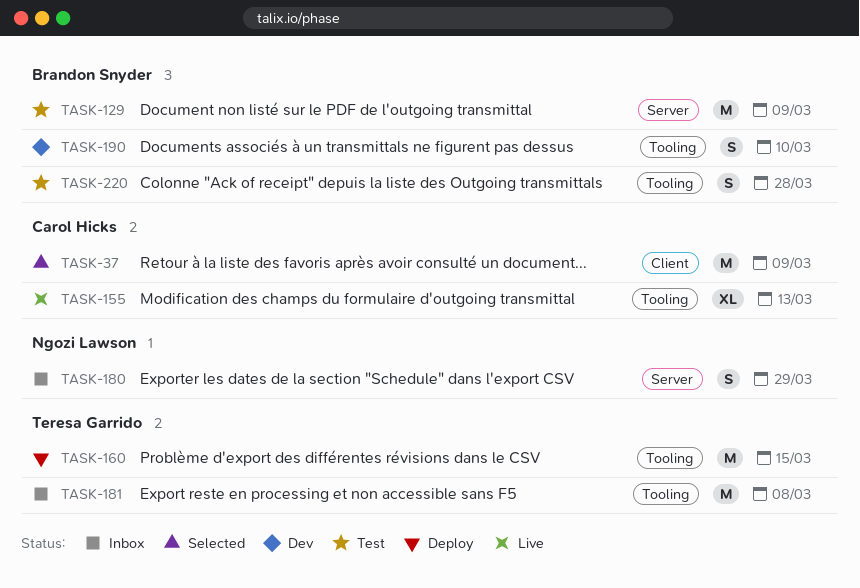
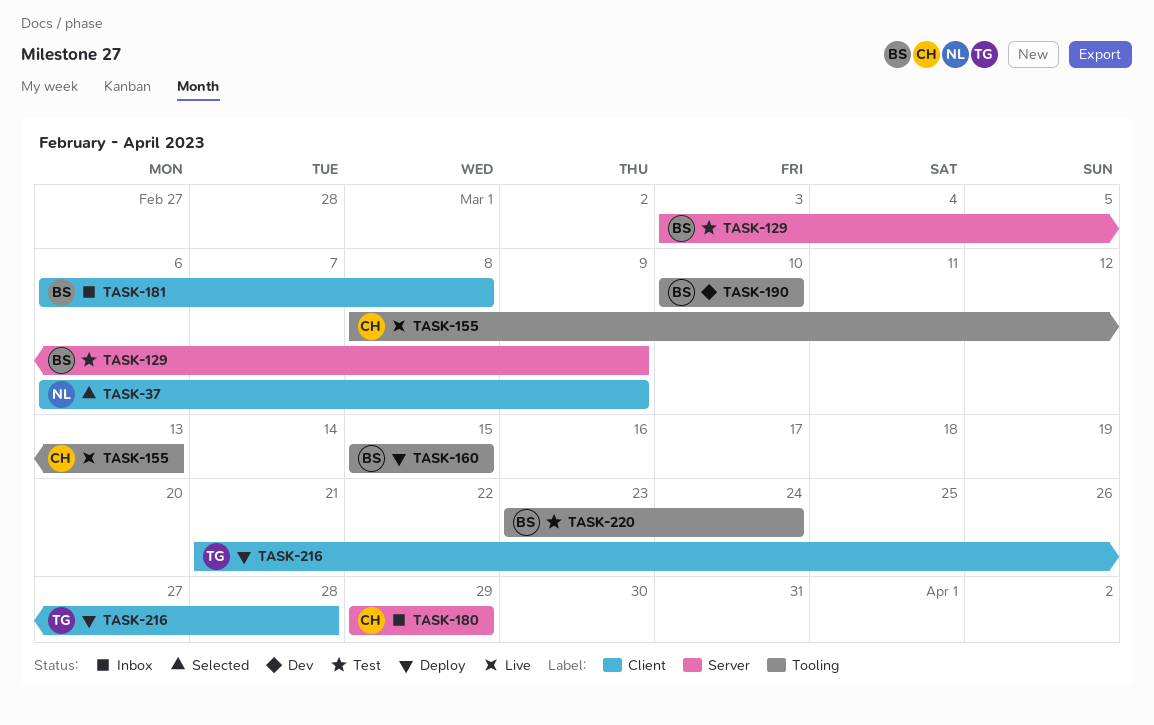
TASK-37, owner: Carol Hicks -> Ngozi Lawson
TASK-160, owner: Teresa Garrido -> Brandon Snyder
TASK-180, owner: Ngozi Lawson -> Carol Hicks
TASK-181, owner: Teresa Garrido -> Brandon Snyder
TASK-181, label: Tooling -> Client
TASK-216: none -> present
TASK-220, due: Mar 28 -> Mar 24

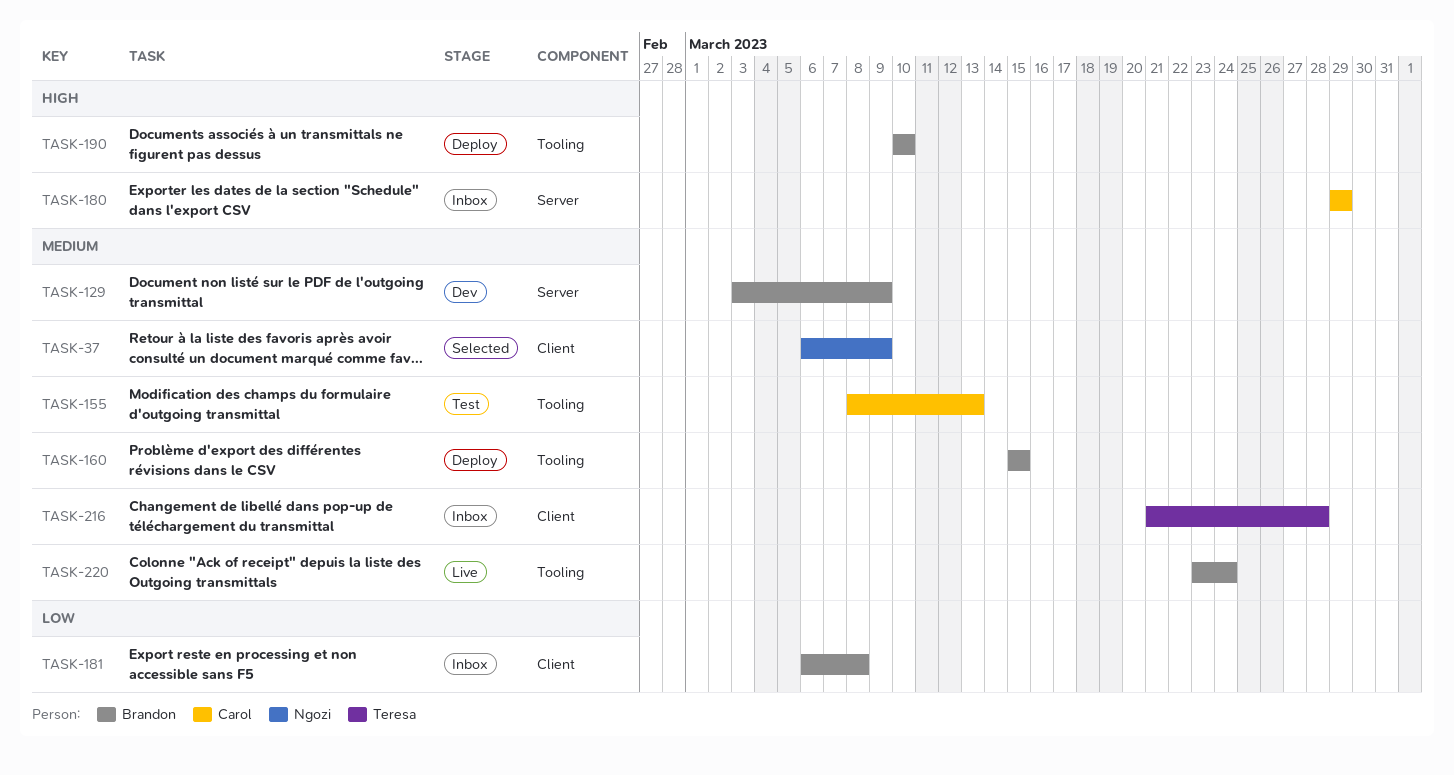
TASK-129, status: Test -> Dev
TASK-155, status: Live -> Test
TASK-190, status: Dev -> Deploy
TASK-216, status: Deploy -> Inbox
TASK-220, status: Test -> Live

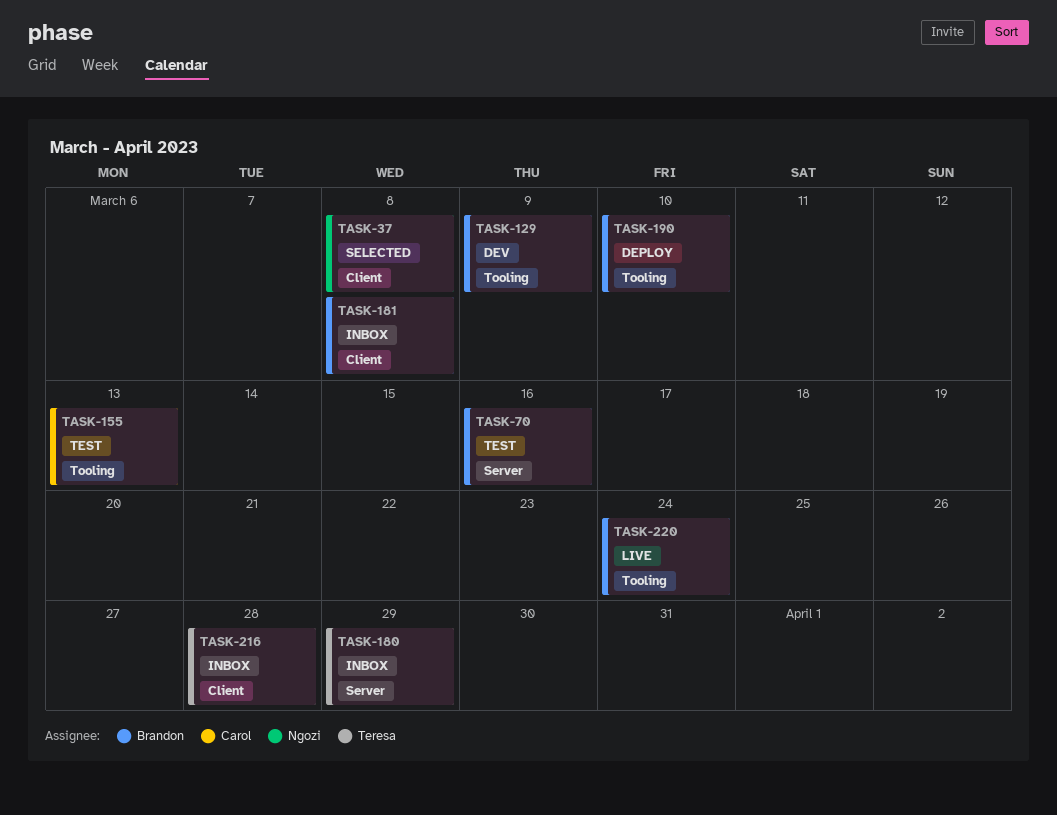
TASK-37, due: Mar 9 -> Mar 8
TASK-70: none -> present
TASK-129, label: Server -> Tooling
TASK-160: present -> none
TASK-180, owner: Carol -> Teresa

